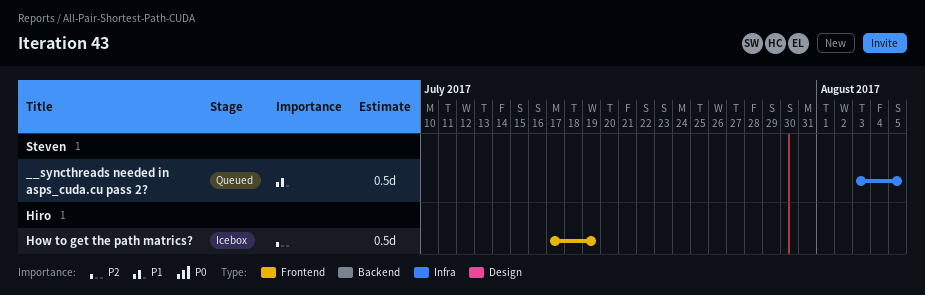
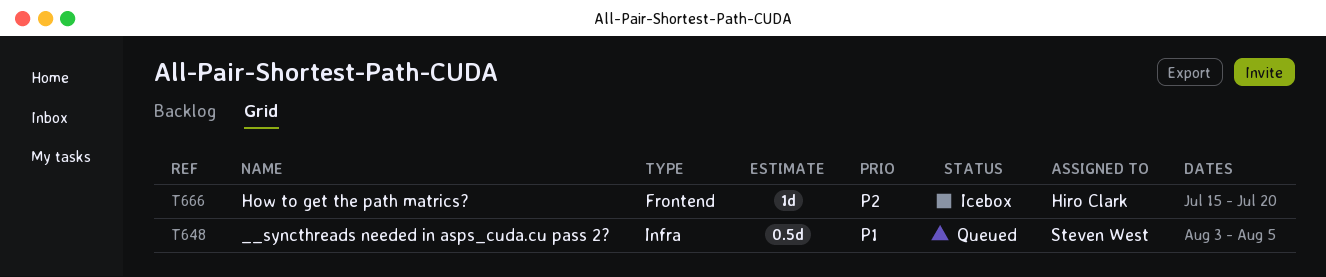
How to get the path matrics?, estimate: 0.5d -> 1d
How to get the path matrics?, start: Jul 17 -> Jul 15
How to get the path matrics?, due: Jul 19 -> Jul 20

